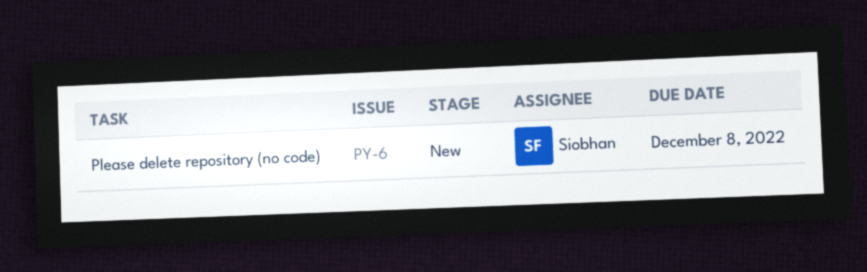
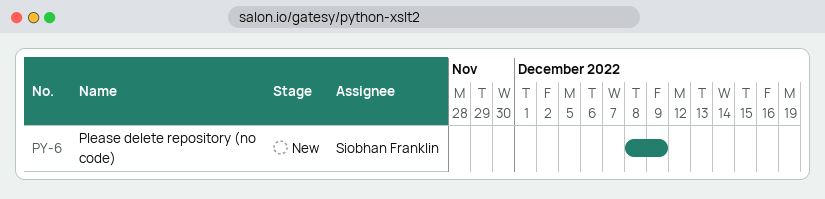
PY-6, due: Dec 8 -> Dec 9

